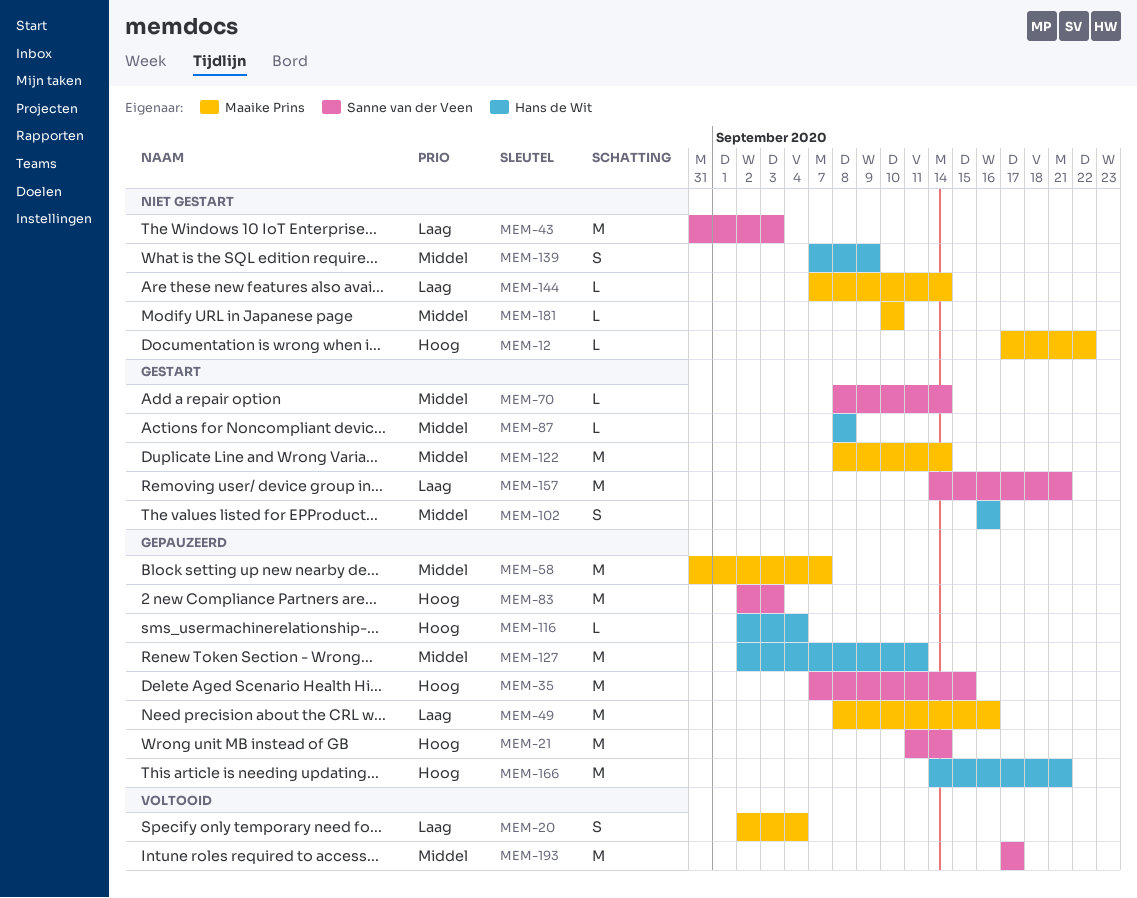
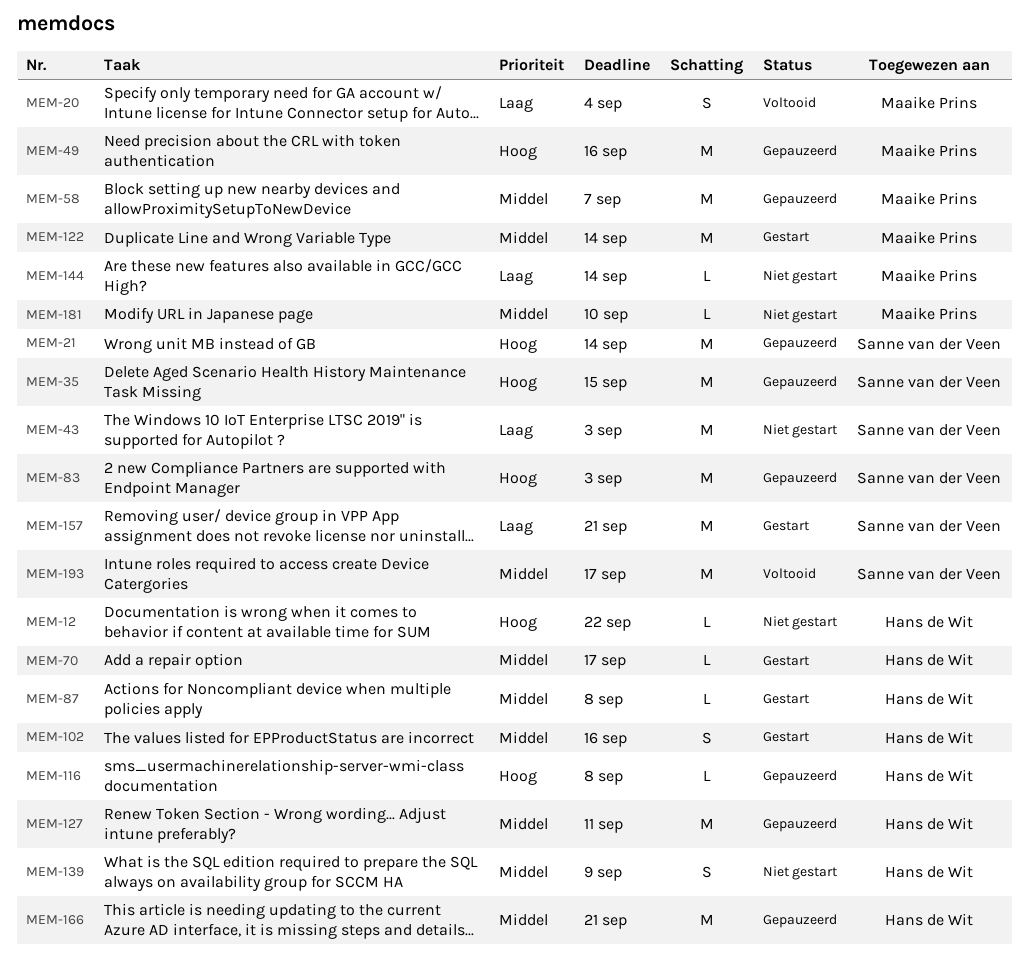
MEM-12, owner: Maaike Prins -> Hans de Wit
MEM-49, priority: Laag -> Hoog
MEM-70, owner: Sanne van der Veen -> Hans de Wit
MEM-70, due: Sep 14 -> Sep 17
MEM-116, due: Sep 4 -> Sep 8
MEM-166, priority: Hoog -> Middel

